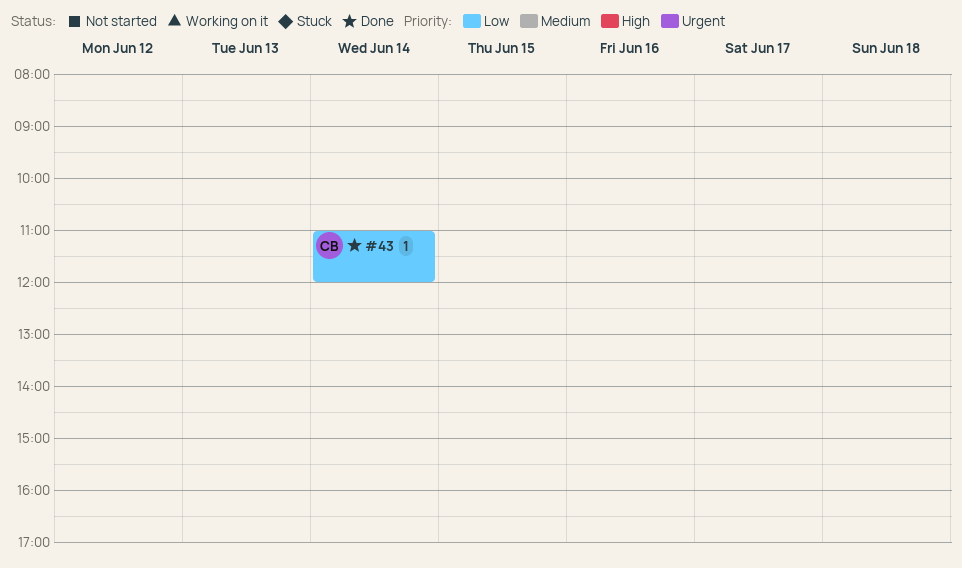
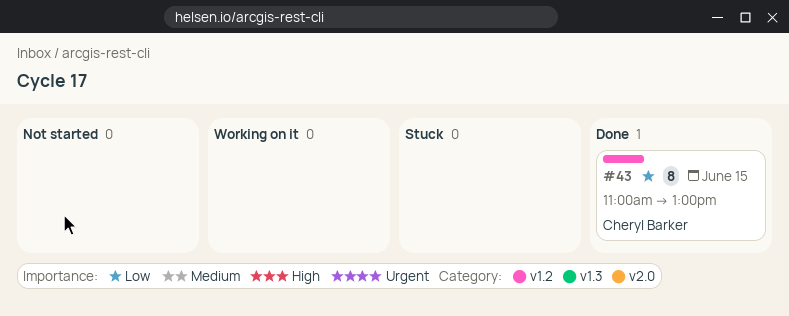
#43, estimate: 1 -> 8
#43, day: Jun 14 -> Jun 15
#43, ends: 12:00 -> 13:00

